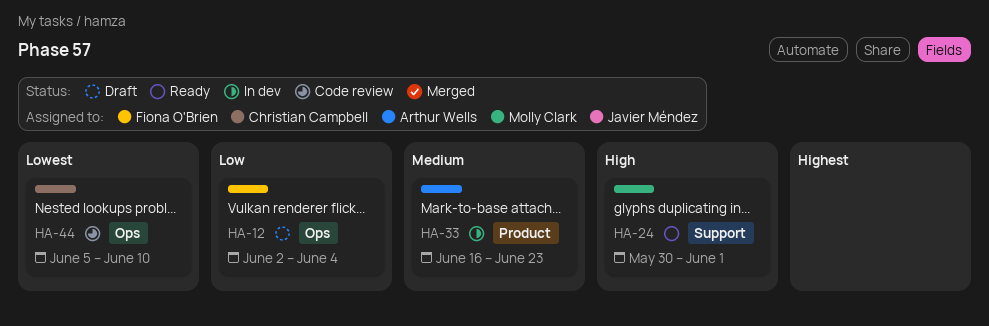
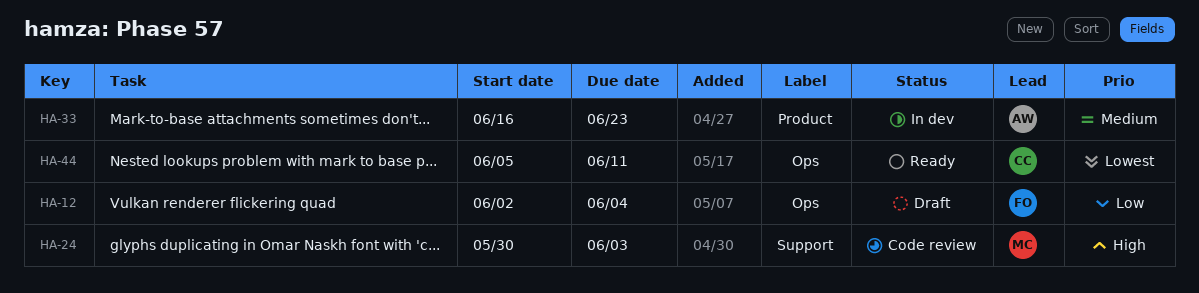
HA-24, status: Ready -> Code review
HA-24, due: Jun 1 -> Jun 3
HA-44, status: Code review -> Ready
HA-44, due: Jun 10 -> Jun 11

